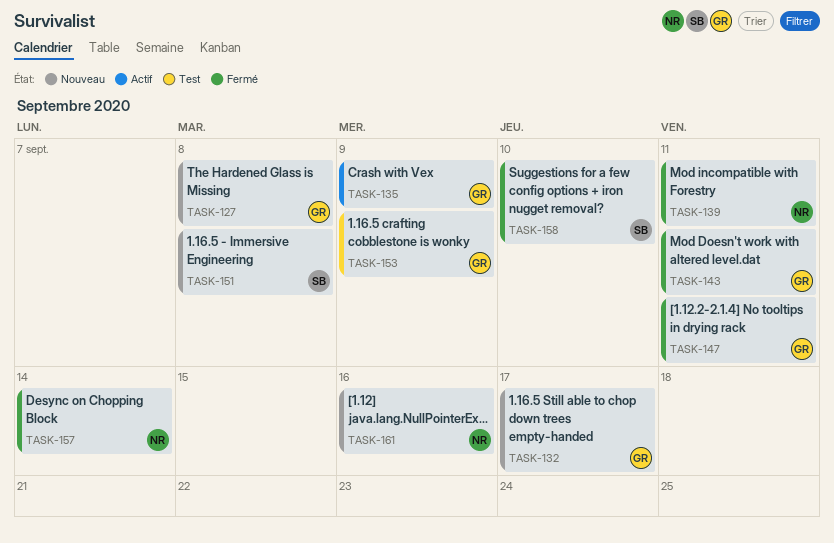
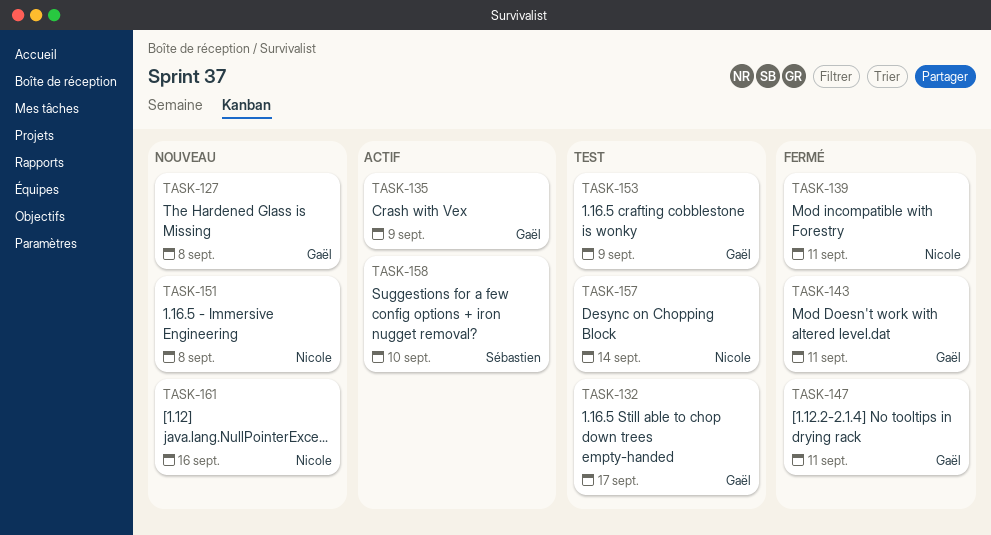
TASK-132, status: Nouveau -> Test
TASK-151, owner: Sébastien -> Nicole
TASK-157, status: Fermé -> Test
TASK-158, status: Fermé -> Actif

